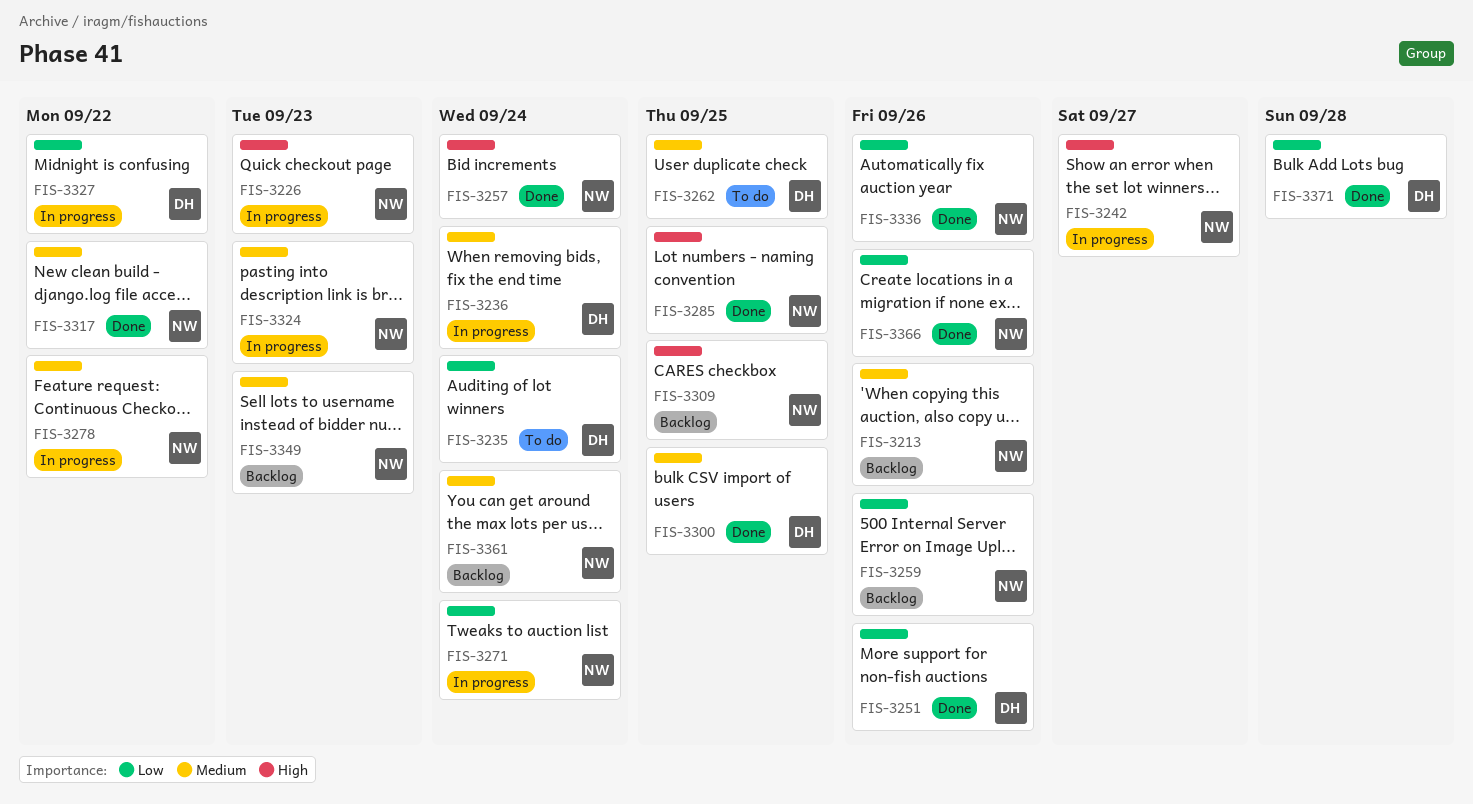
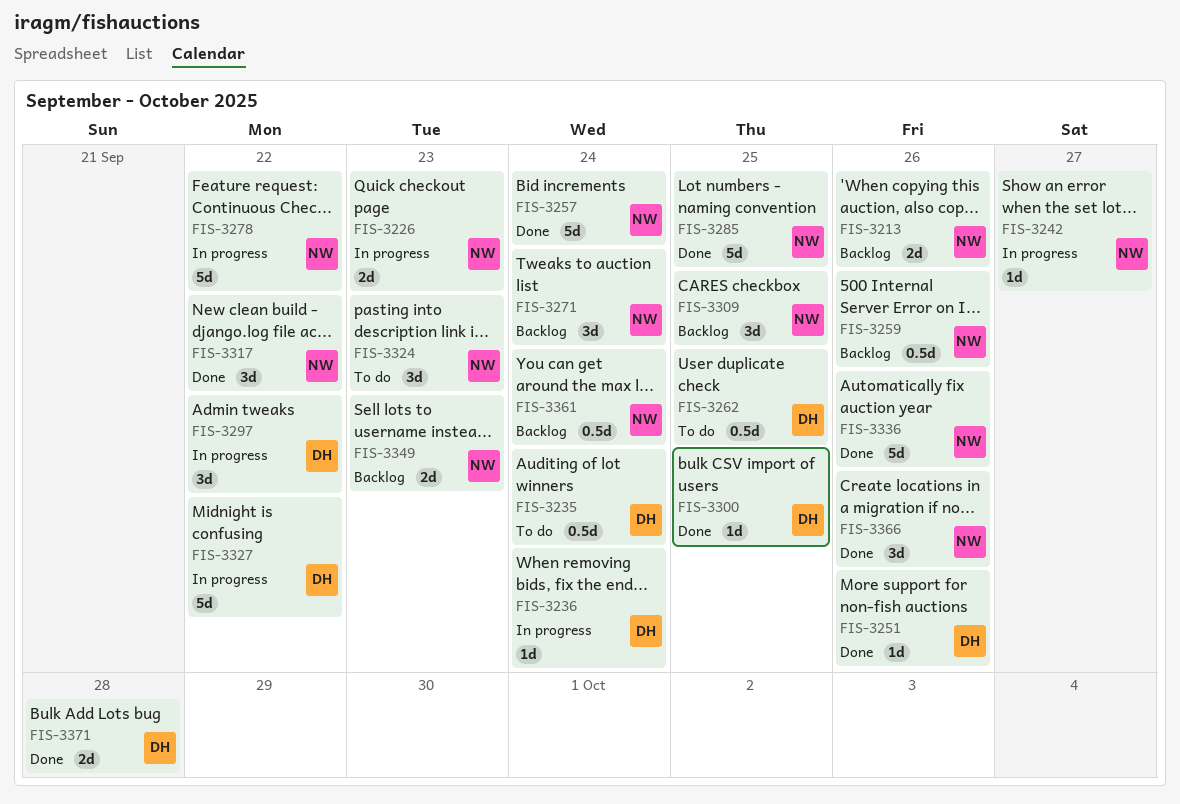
FIS-3271, status: In progress -> Backlog
FIS-3297: none -> present
FIS-3324, status: In progress -> To do

